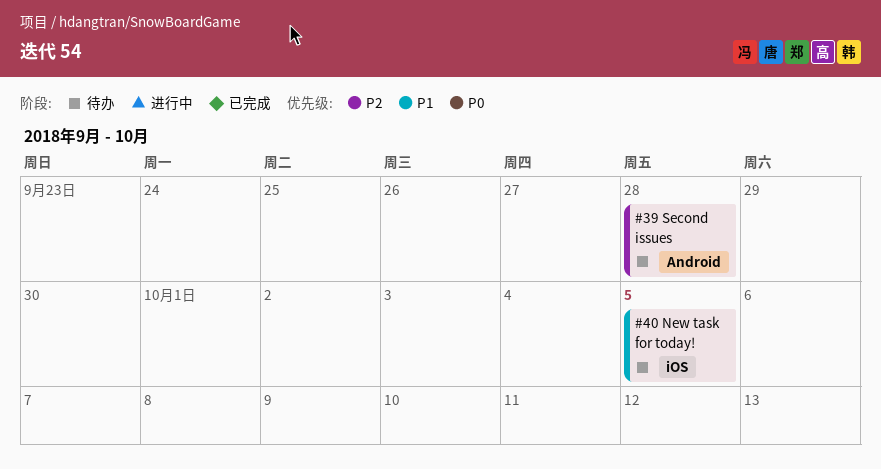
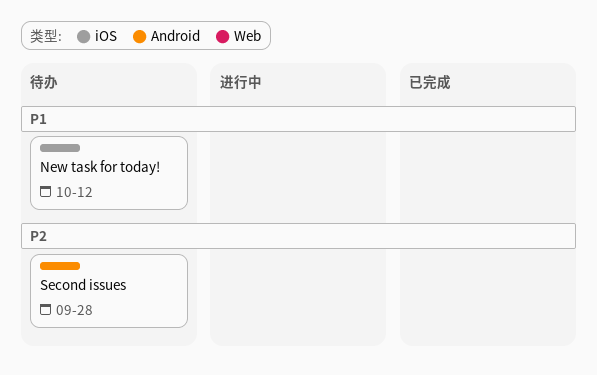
New task for today!, due: Oct 5 -> Oct 12

